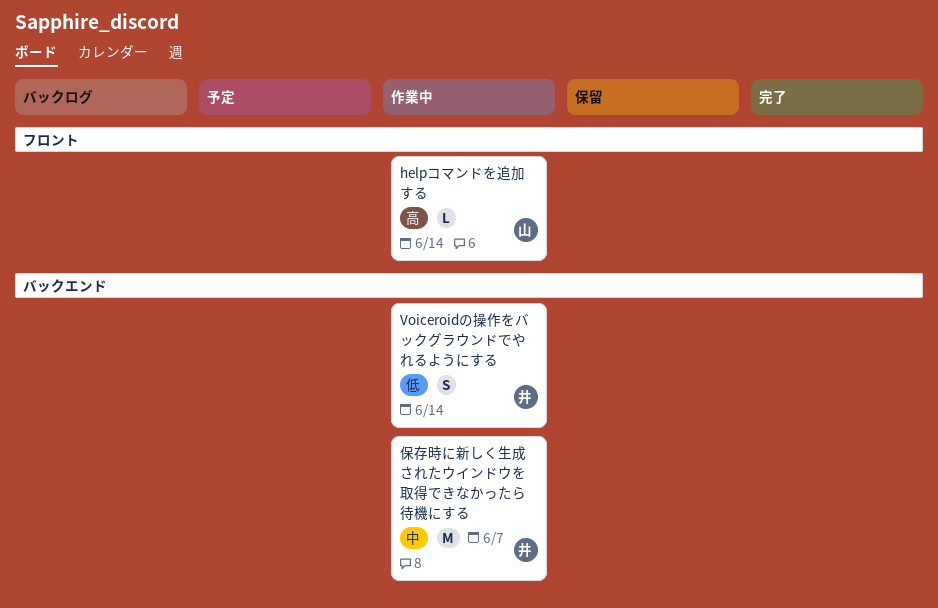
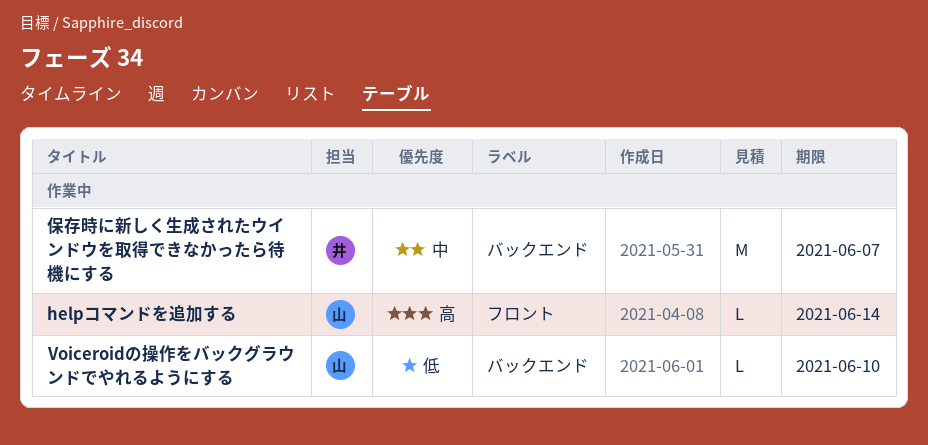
Voiceroidの操作をバックグラウンドでやれるようにする, owner: 井 -> 山
Voiceroidの操作をバックグラウンドでやれるようにする, estimate: S -> L
Voiceroidの操作をバックグラウンドでやれるようにする, due: Jun 14 -> Jun 10

